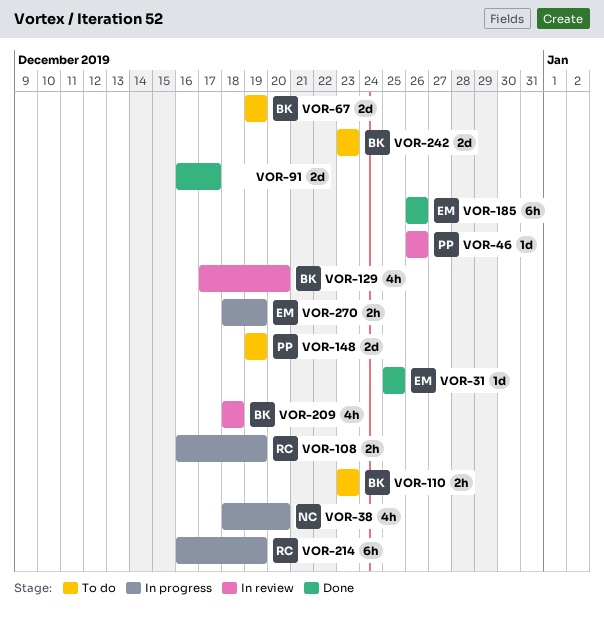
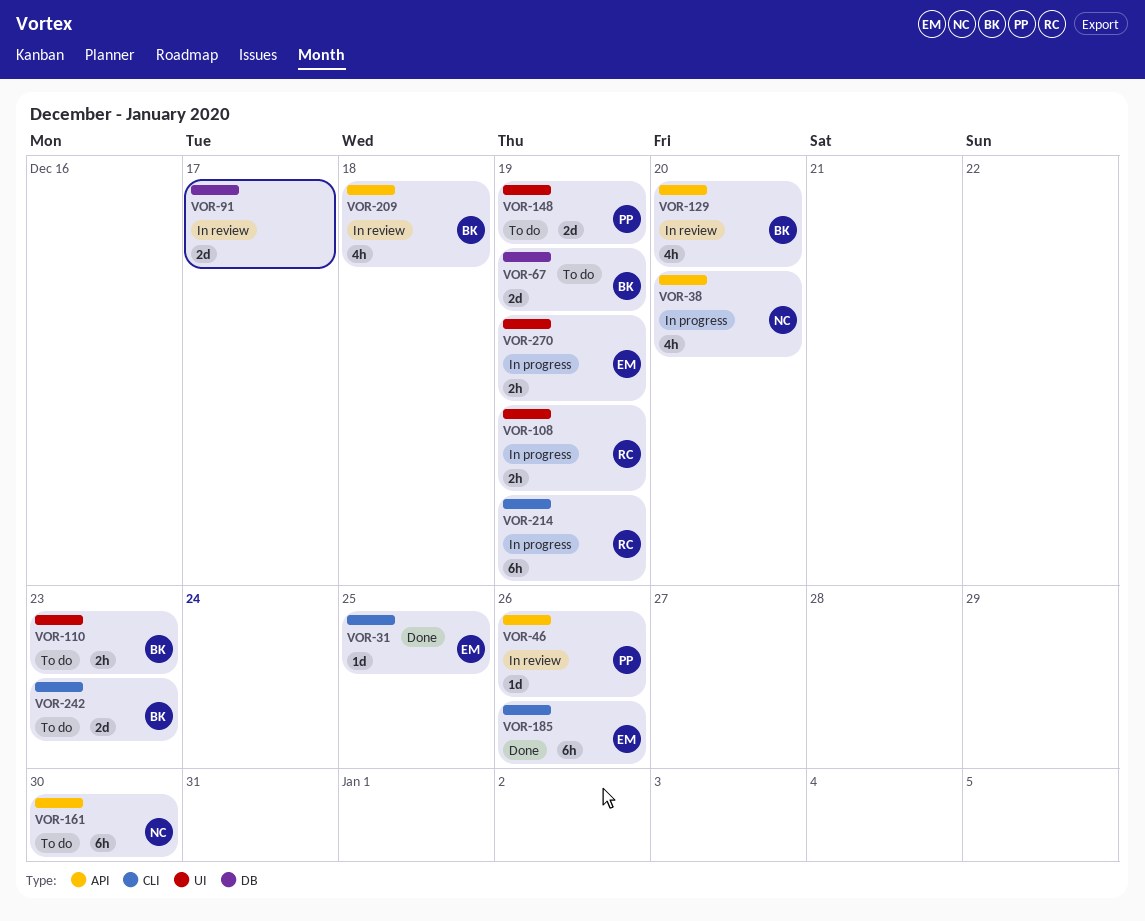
VOR-91, status: Done -> In review
VOR-161: none -> present

